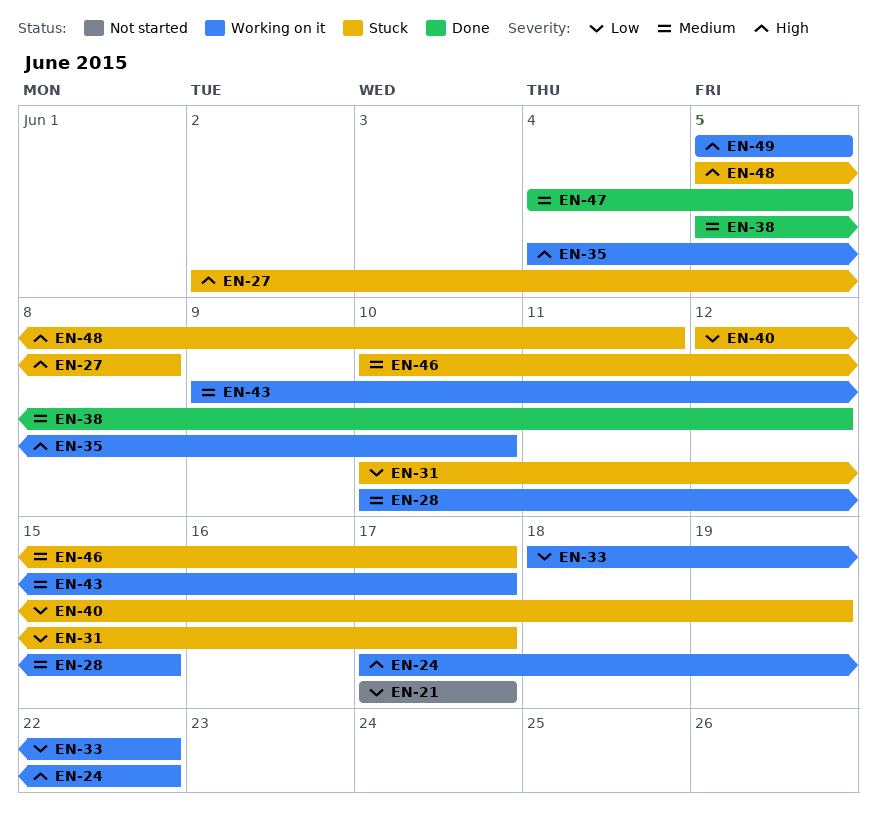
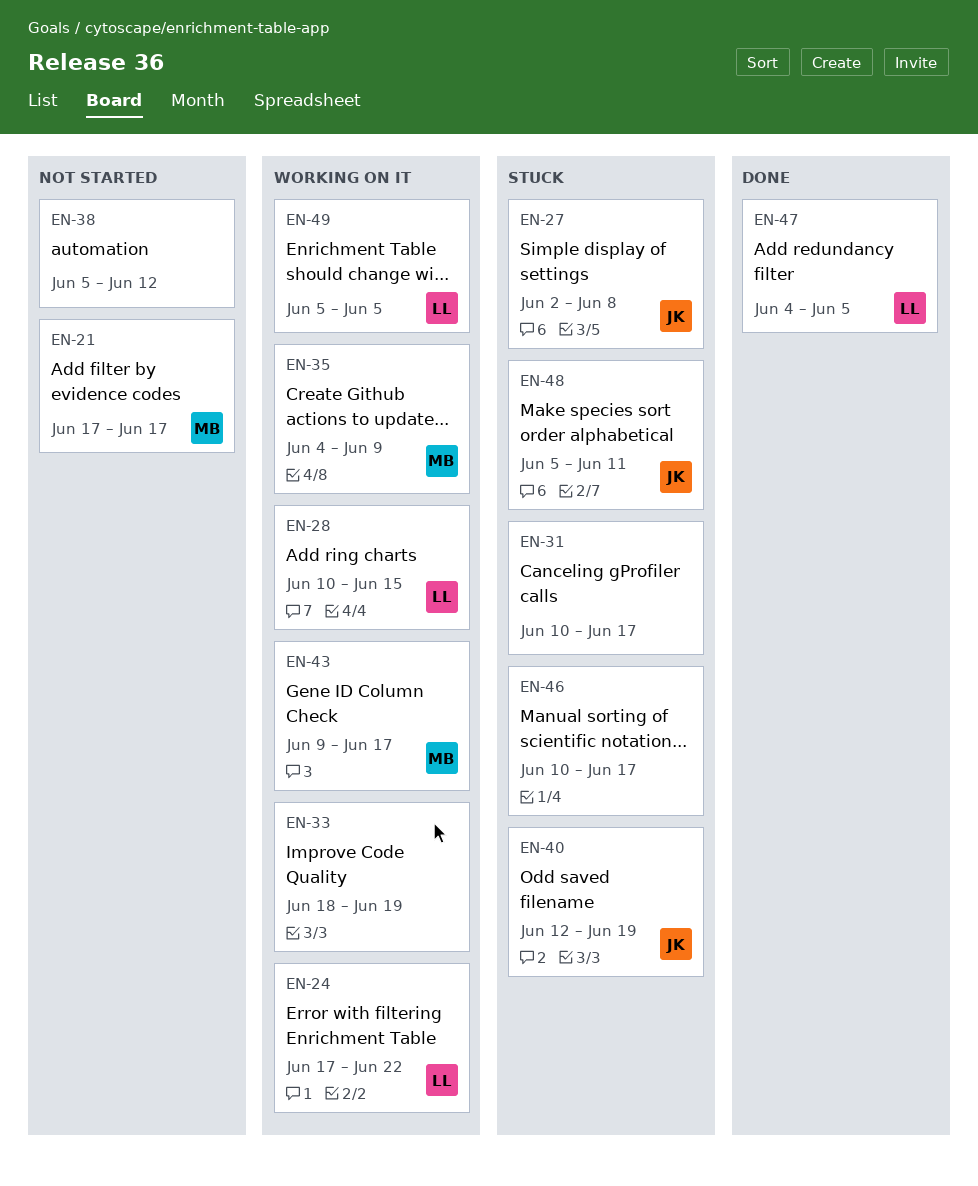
EN-33, due: Jun 22 -> Jun 19
EN-35, due: Jun 10 -> Jun 9
EN-38, status: Done -> Not started

